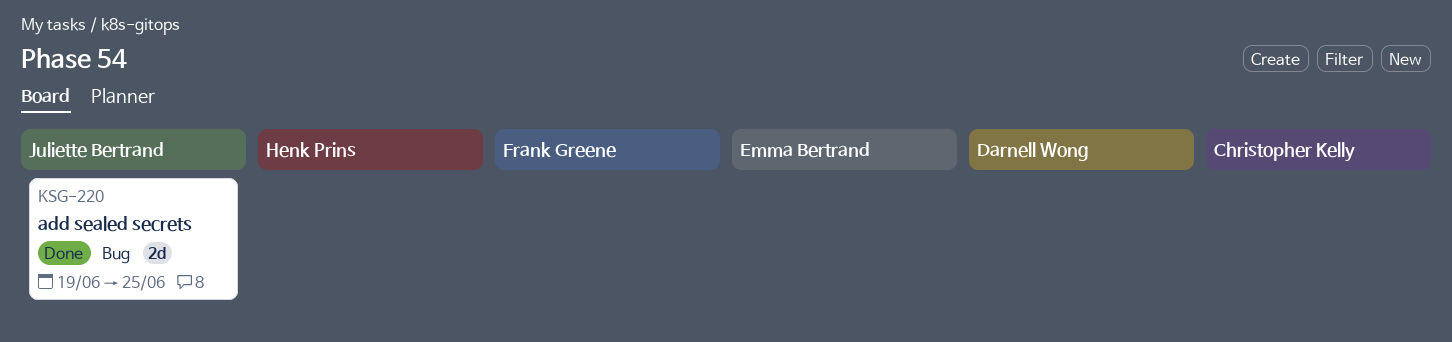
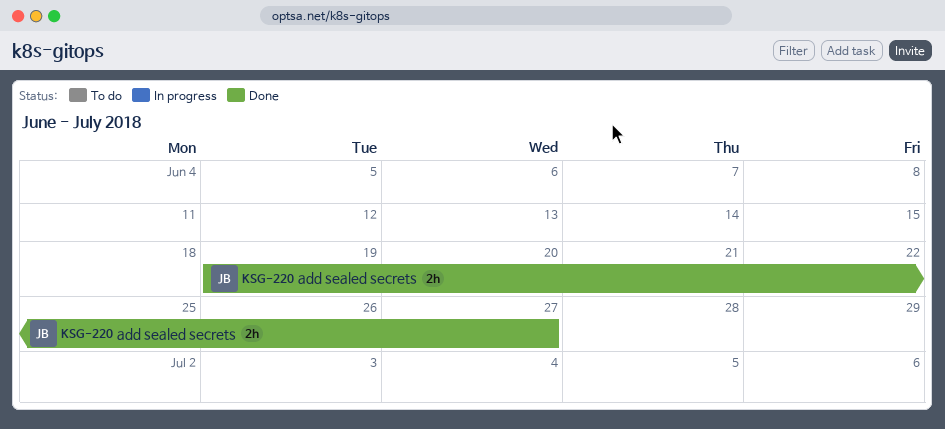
KSG-220, estimate: 2d -> 2h
KSG-220, due: Jun 25 -> Jun 27

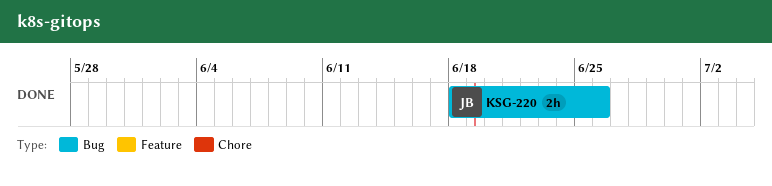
KSG-220, start: Jun 19 -> Jun 18
KSG-220, due: Jun 27 -> Jun 26

